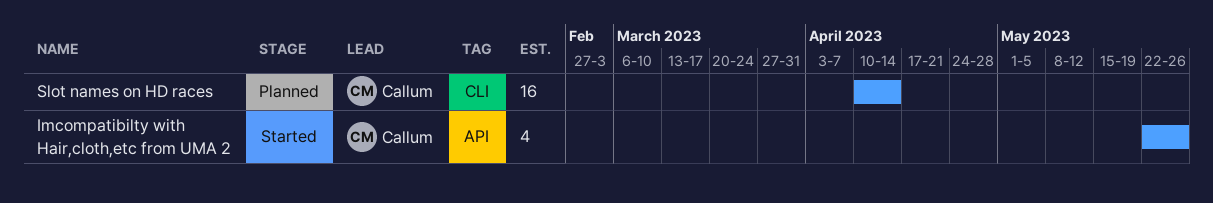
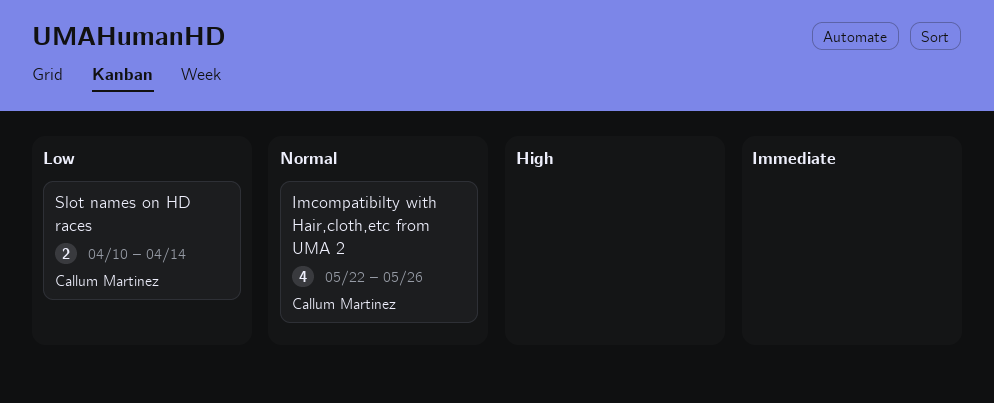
Slot names on HD races, estimate: 16 -> 2

